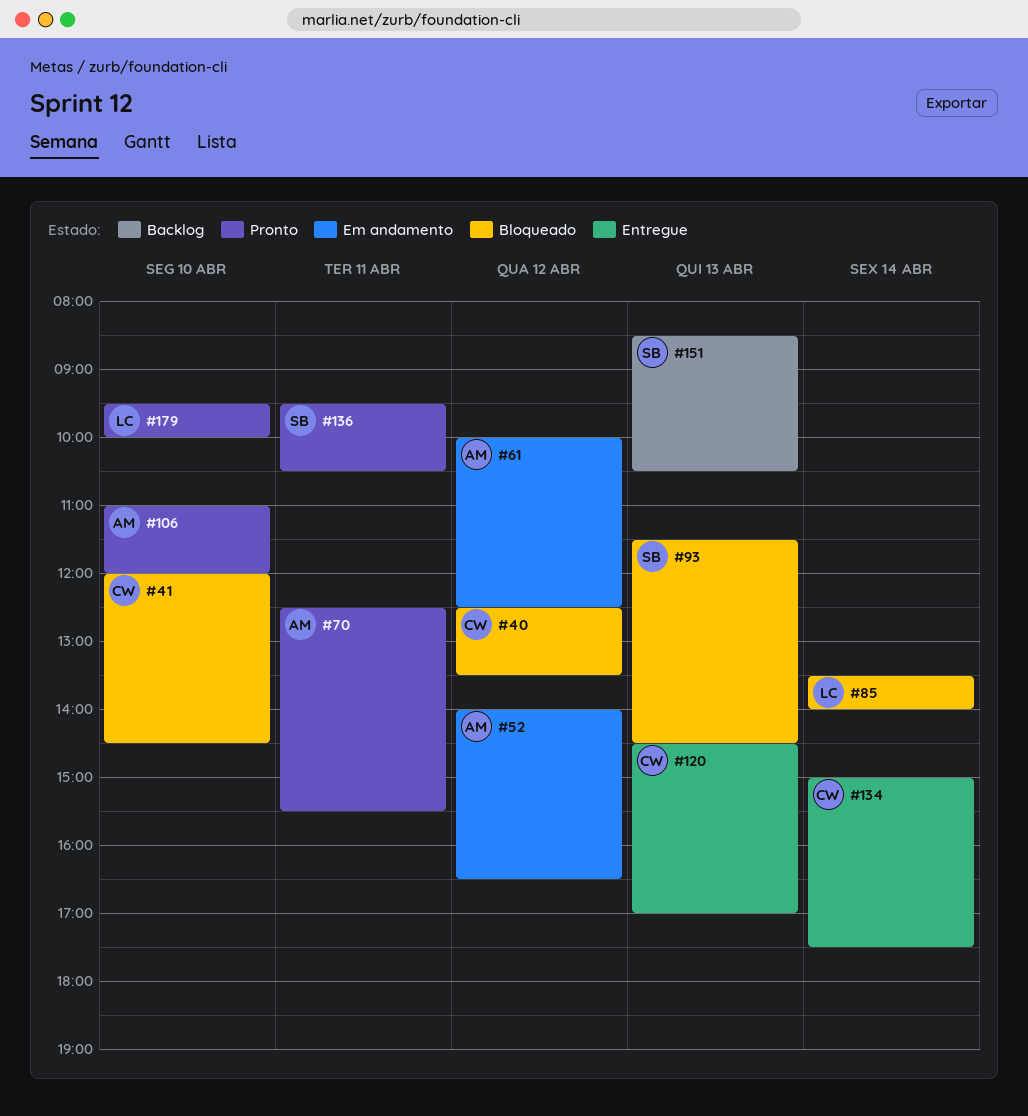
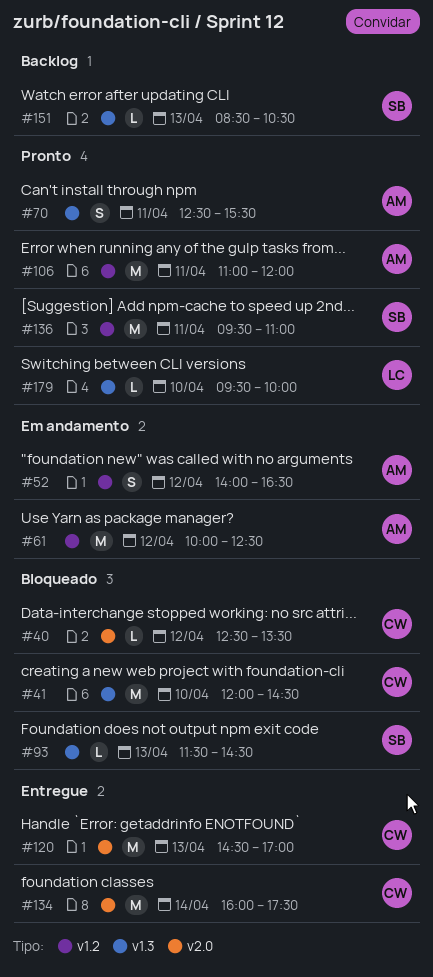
#85: present -> none
#106, day: Apr 10 -> Apr 11
#134, begins: 15:00 -> 16:00
#136, ends: 10:30 -> 11:00

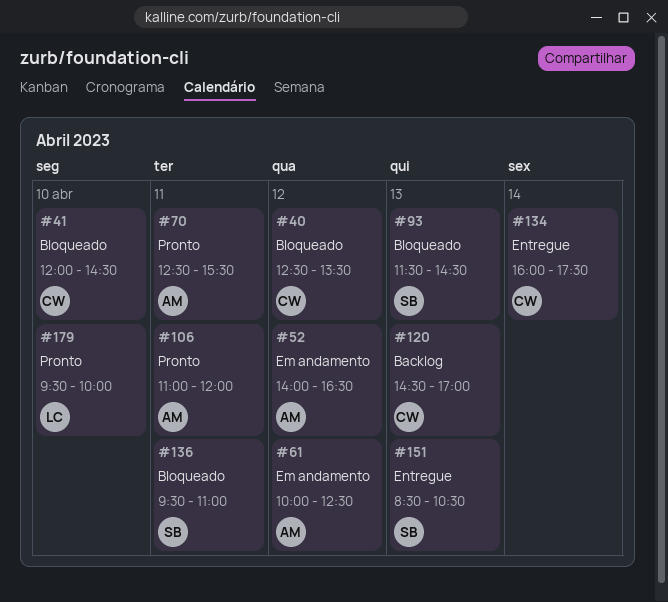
#120, status: Entregue -> Backlog
#136, status: Pronto -> Bloqueado
#151, status: Backlog -> Entregue

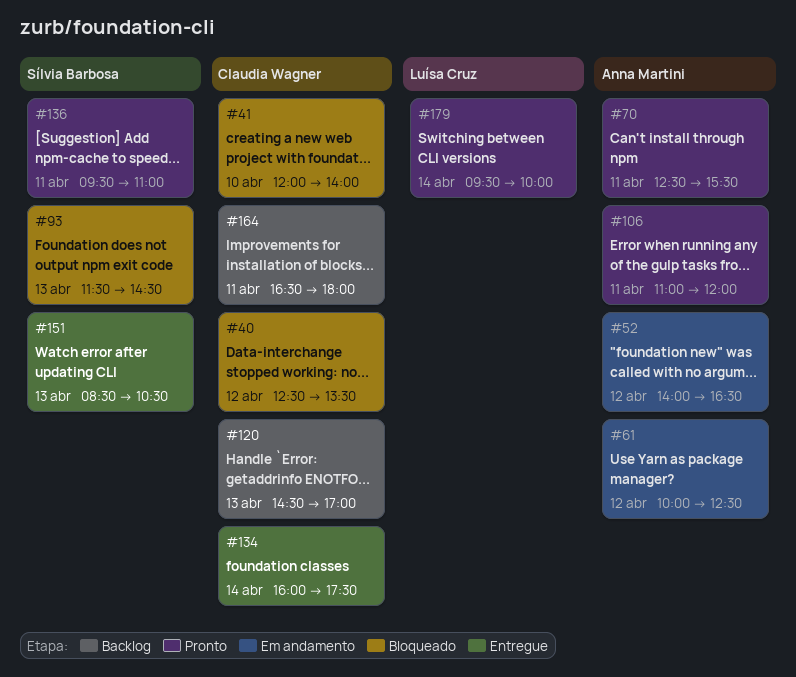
#41, ends: 14:30 -> 14:00
#136, status: Bloqueado -> Pronto
#164: none -> present
#179, day: Apr 10 -> Apr 14

